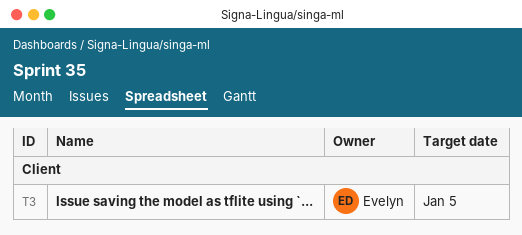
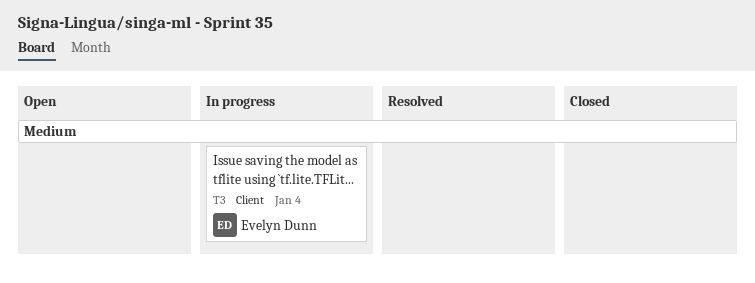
T3, due: Jan 5 -> Jan 4

